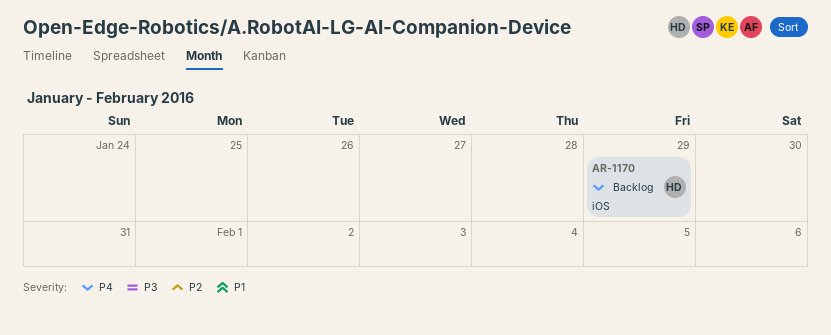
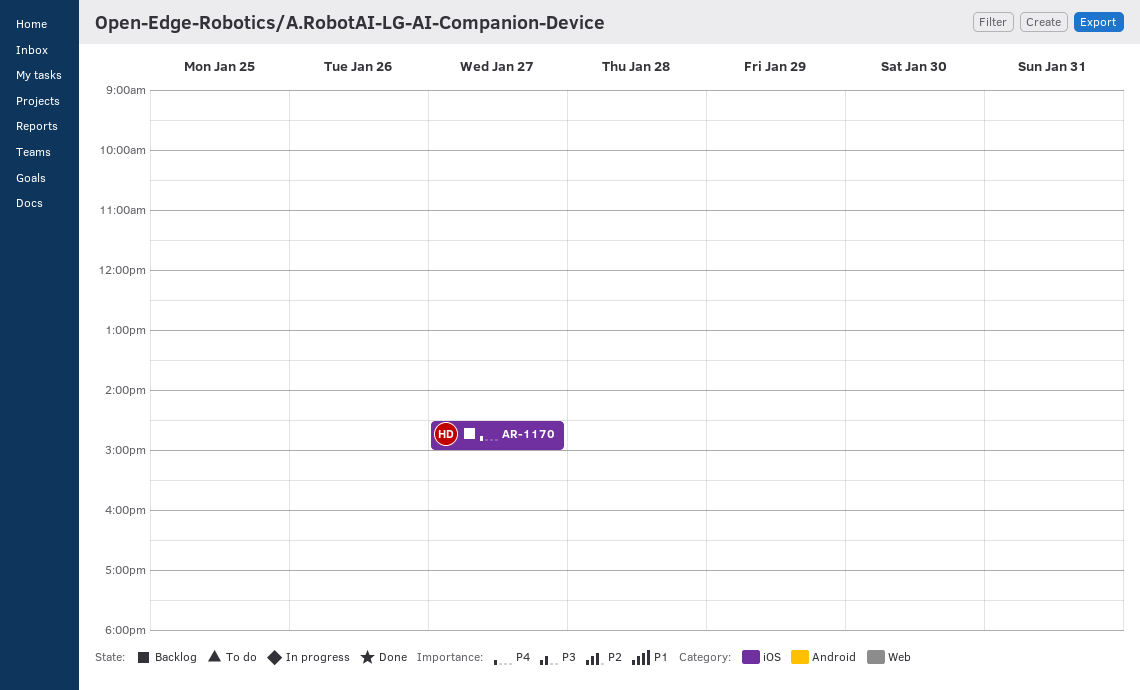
AR-1170, day: Jan 29 -> Jan 27

